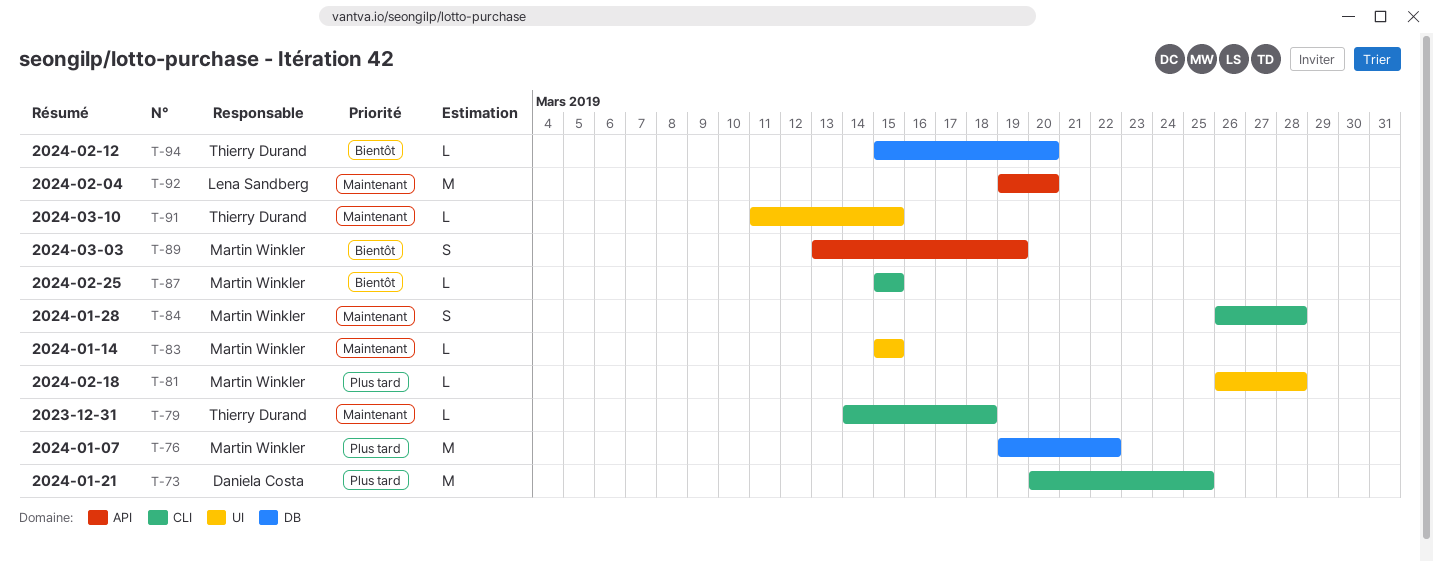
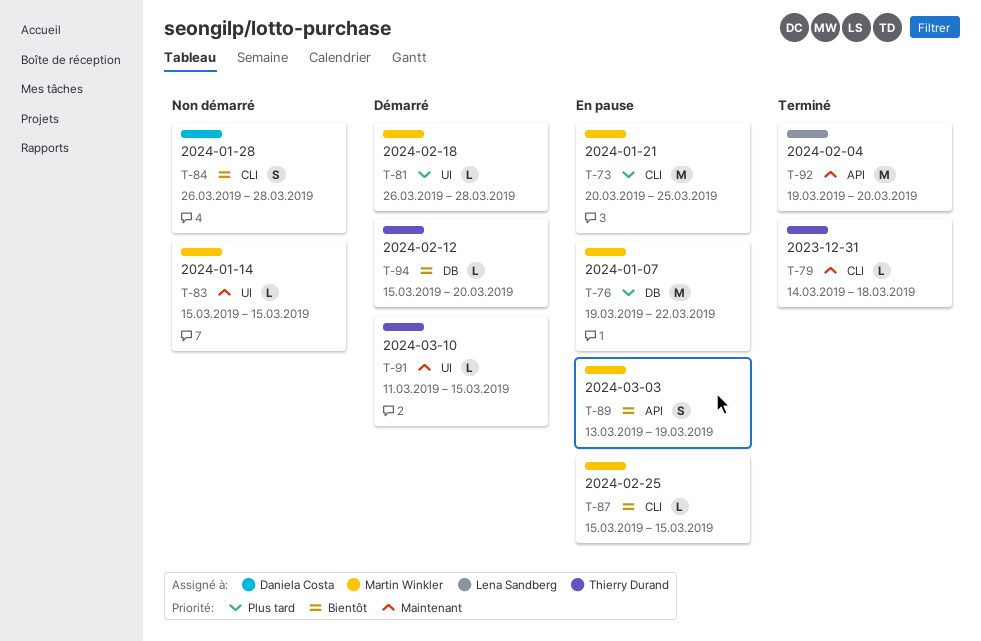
T-73, owner: Daniela Costa -> Martin Winkler
T-84, owner: Martin Winkler -> Daniela Costa
T-84, priority: Maintenant -> Bientôt

